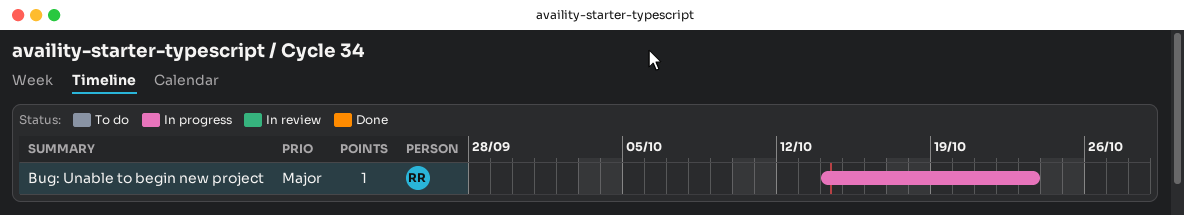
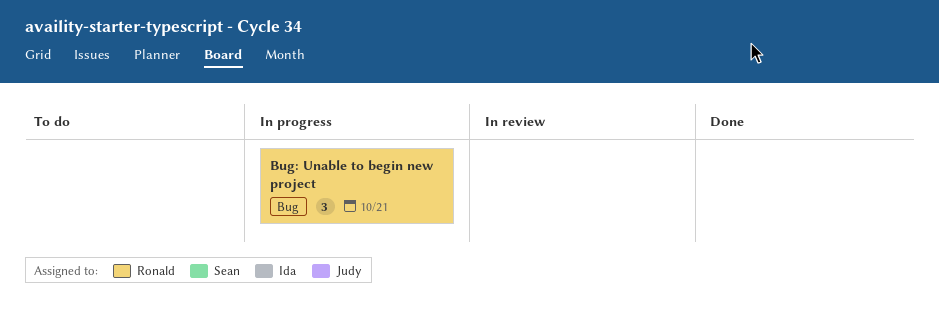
Bug: Unable to begin new project, estimate: 1 -> 3
Bug: Unable to begin new project, due: Oct 23 -> Oct 21

